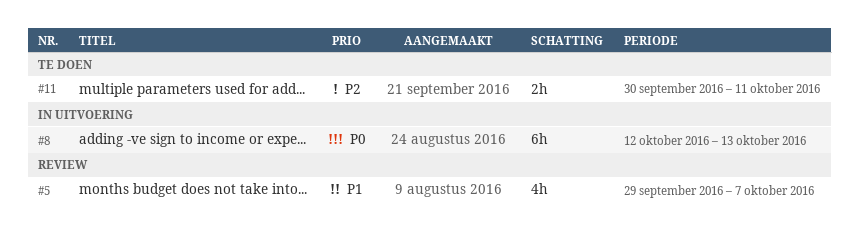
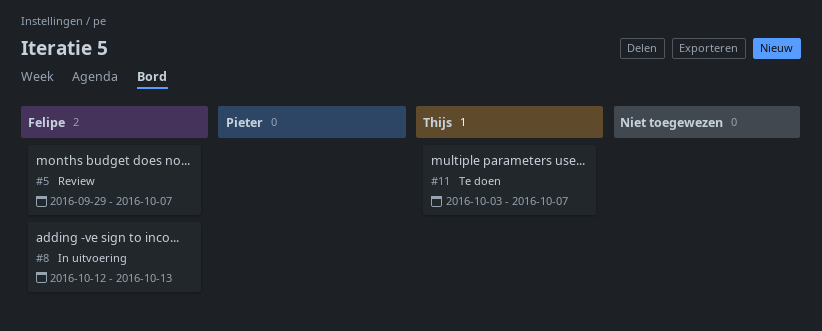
#11, start: Sep 30 -> Oct 3
#11, due: Oct 11 -> Oct 7

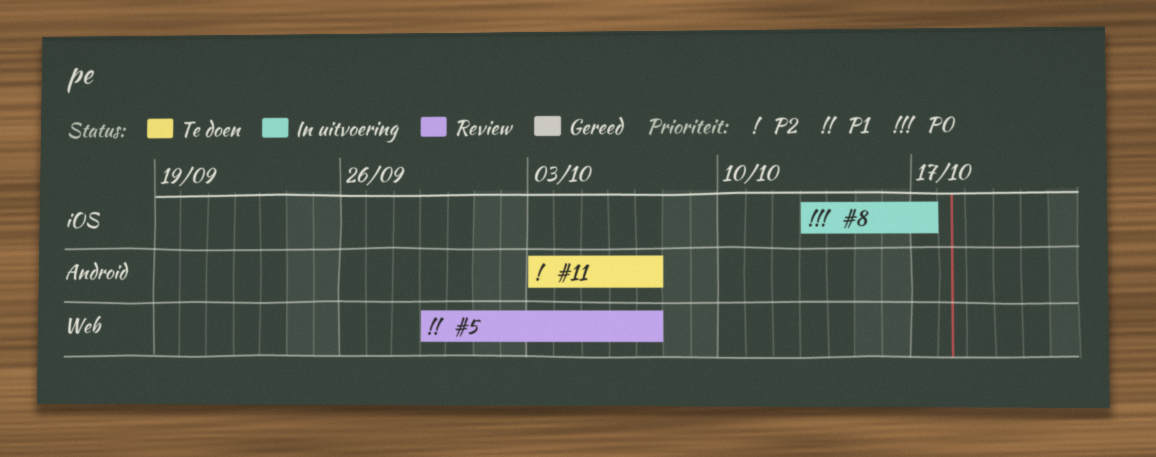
#8, start: Oct 12 -> Oct 13
#8, due: Oct 13 -> Oct 17

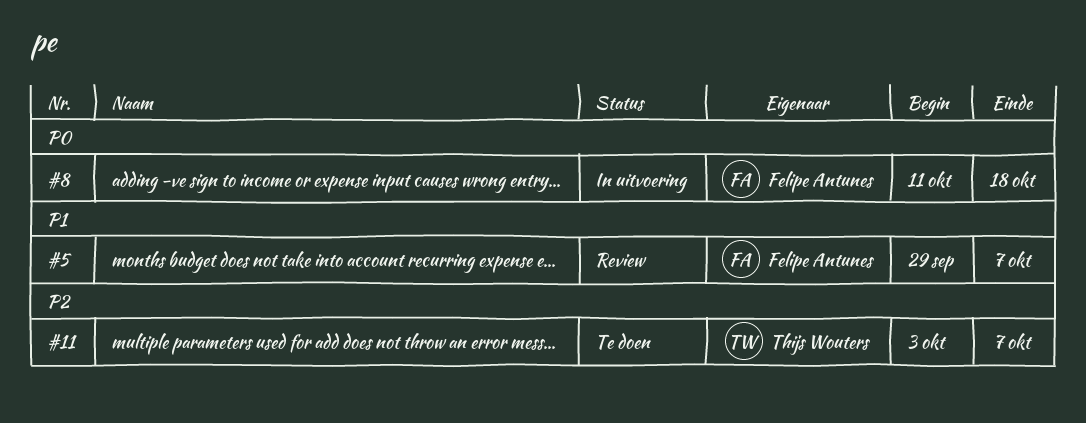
#8, start: Oct 13 -> Oct 11
#8, due: Oct 17 -> Oct 18

